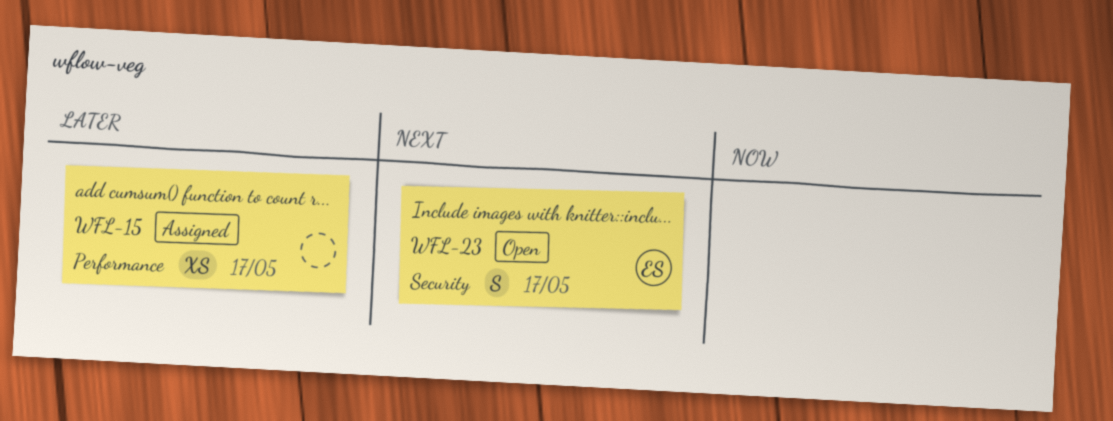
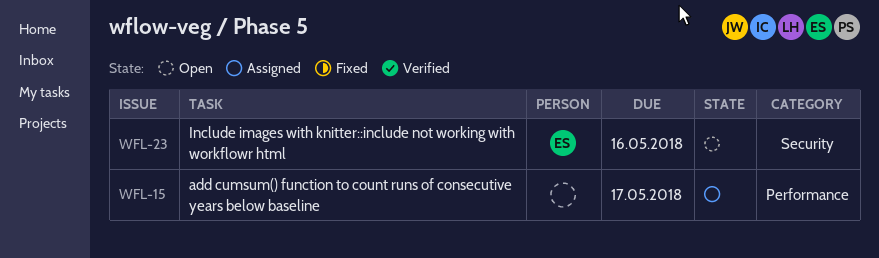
WFL-23, due: May 17 -> May 16

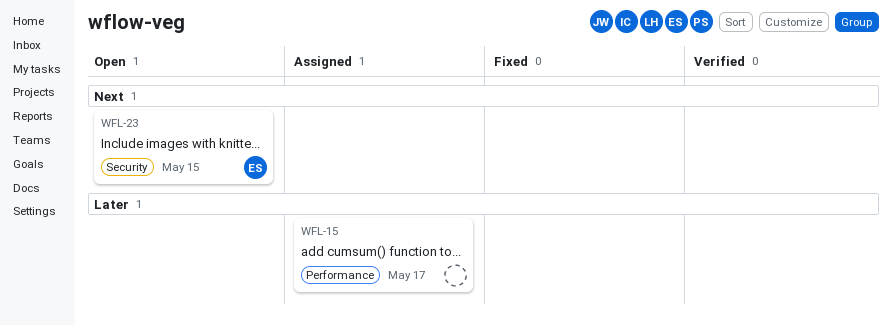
WFL-23, due: May 16 -> May 15

